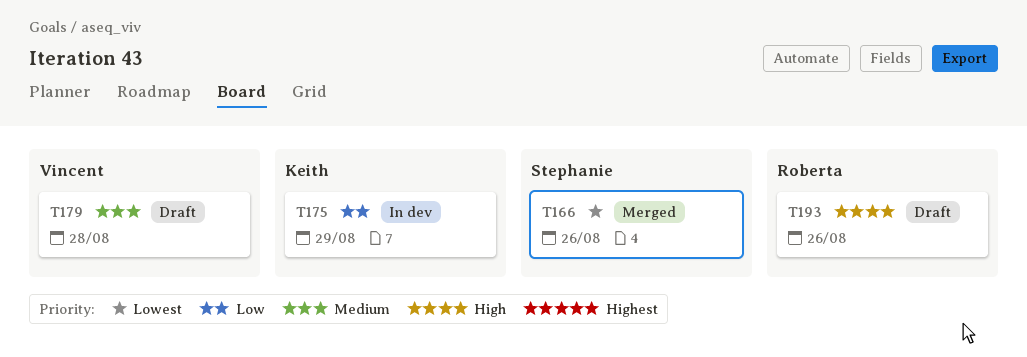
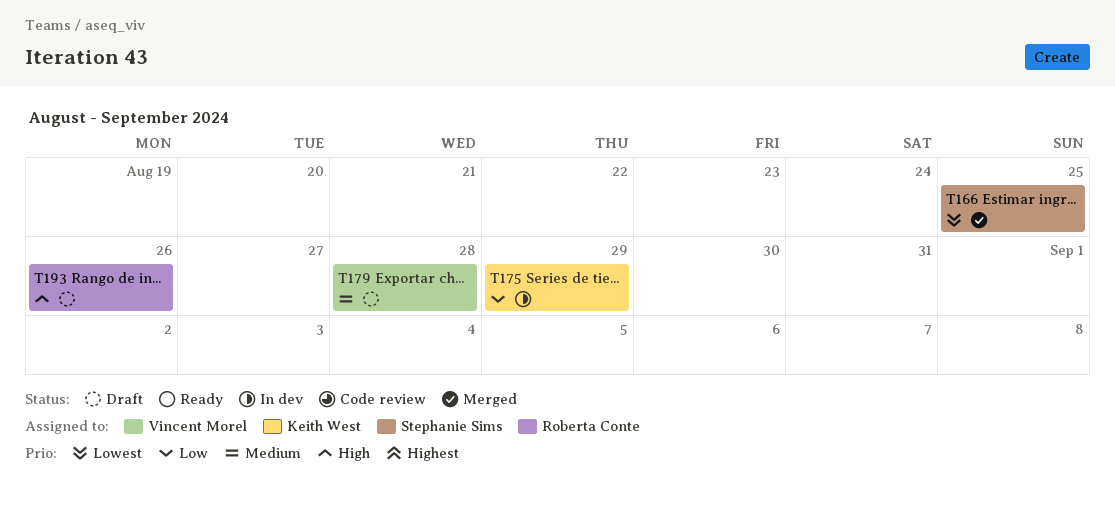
T166, due: Aug 26 -> Aug 25

